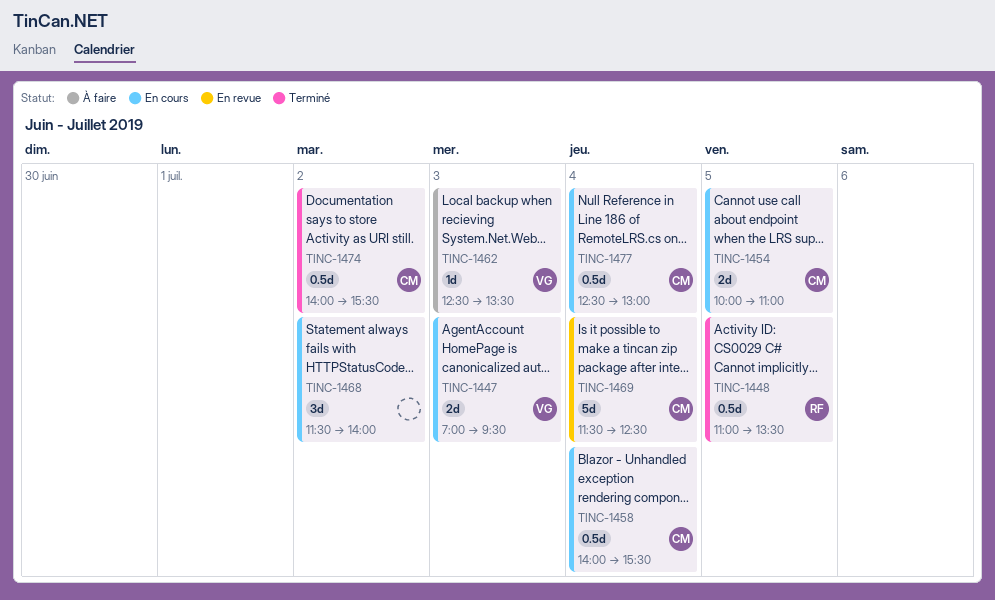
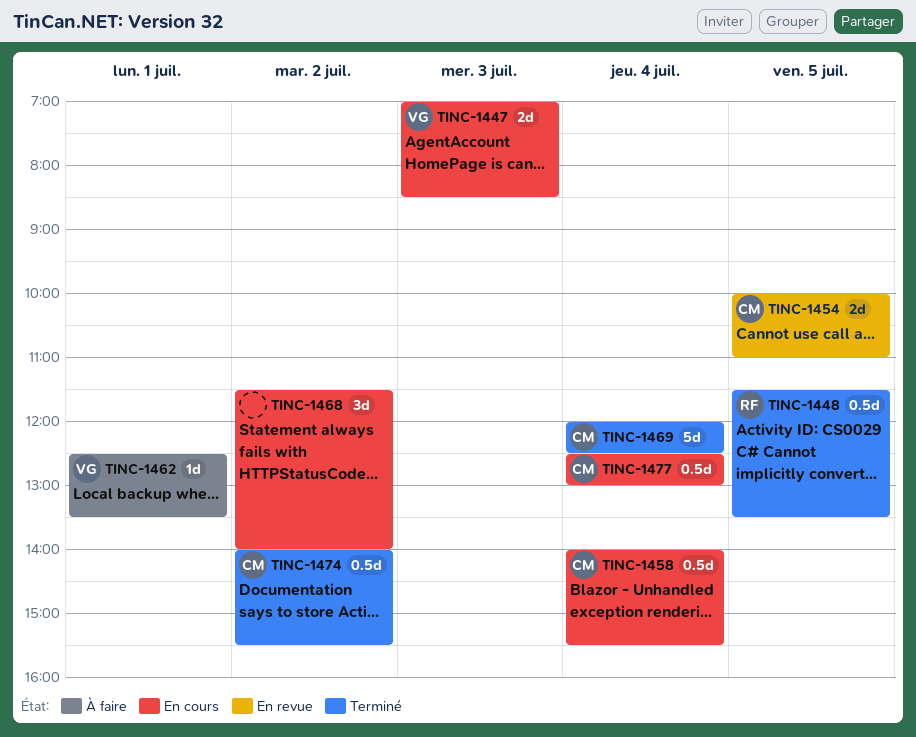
TINC-1447, ends: 09:30 -> 08:30
TINC-1448, begins: 11:00 -> 11:30
TINC-1454, status: En cours -> En revue
TINC-1462, day: Jul 3 -> Jul 1
TINC-1469, status: En revue -> Terminé
TINC-1469, begins: 11:30 -> 12:00

